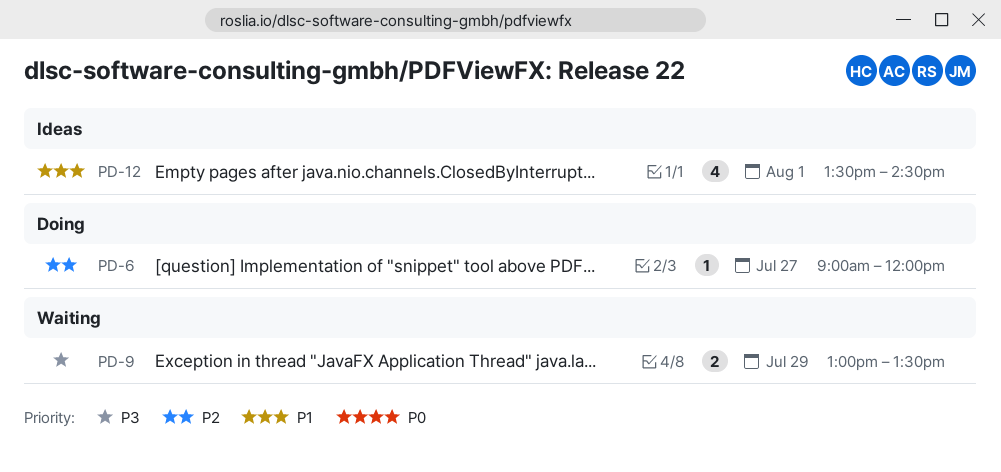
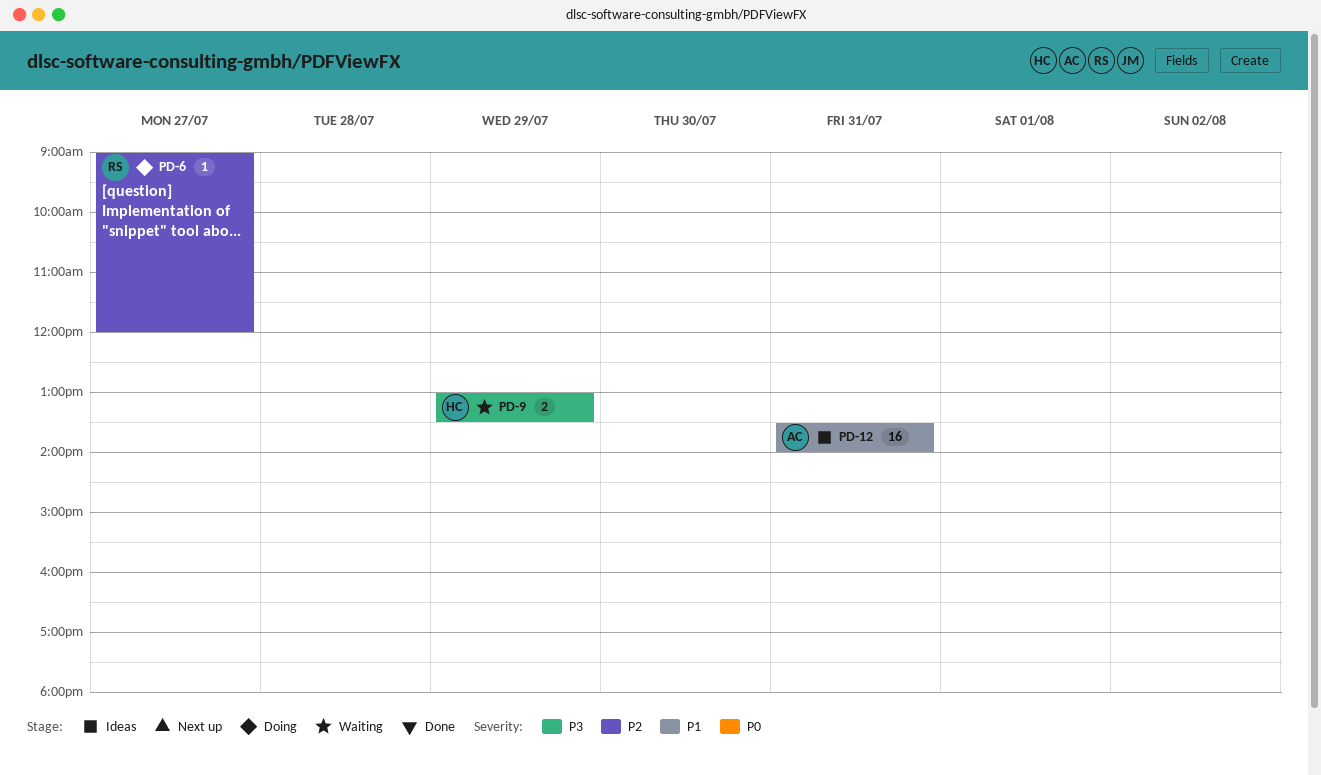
PD-12, estimate: 4 -> 16
PD-12, day: Aug 1 -> Jul 31
PD-12, ends: 14:30 -> 14:00

